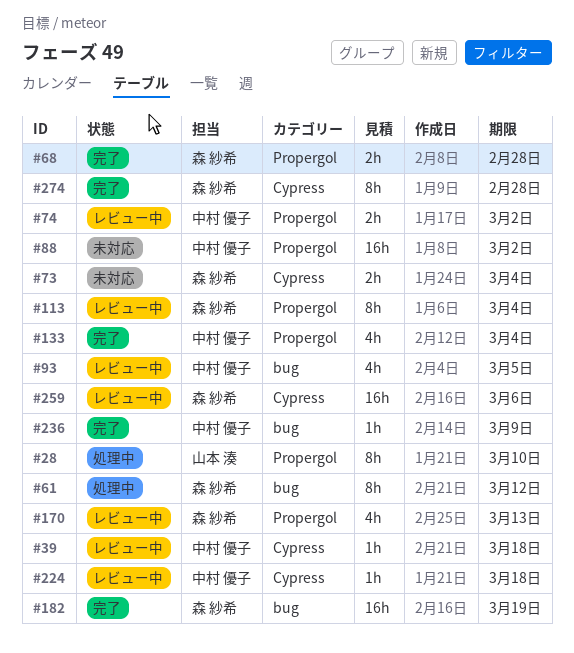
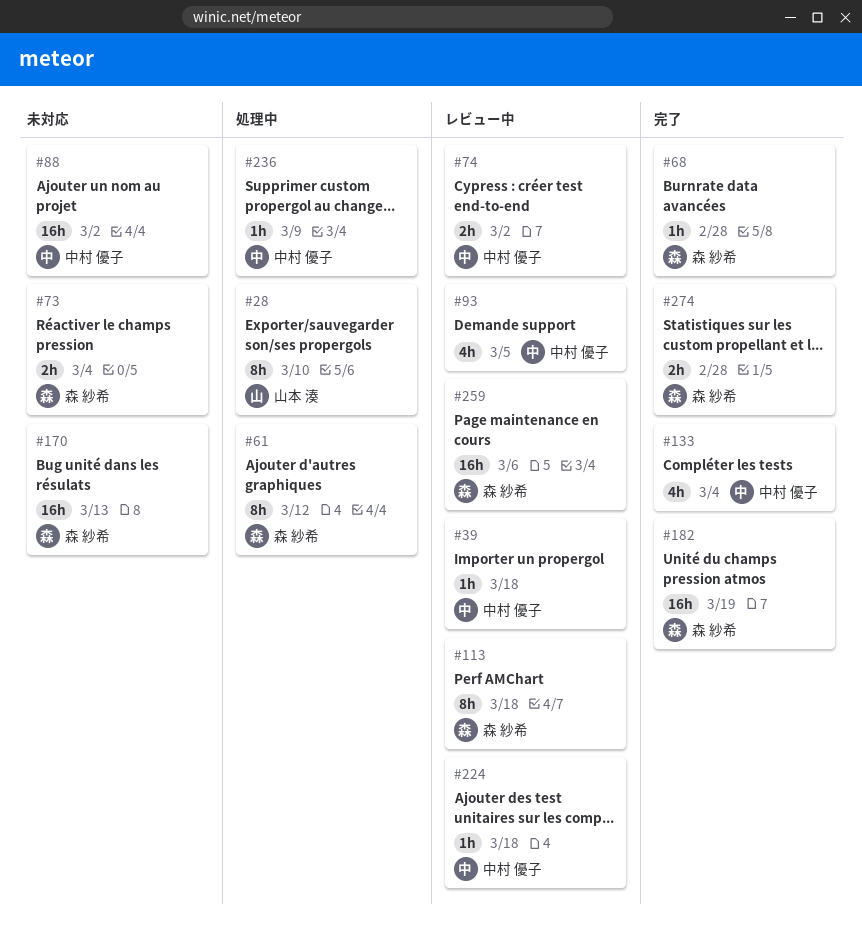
#68, estimate: 2h -> 1h
#113, due: Mar 4 -> Mar 18
#170, status: レビュー中 -> 未対応
#170, estimate: 4h -> 16h
#236, status: 完了 -> 処理中
#274, estimate: 8h -> 2h

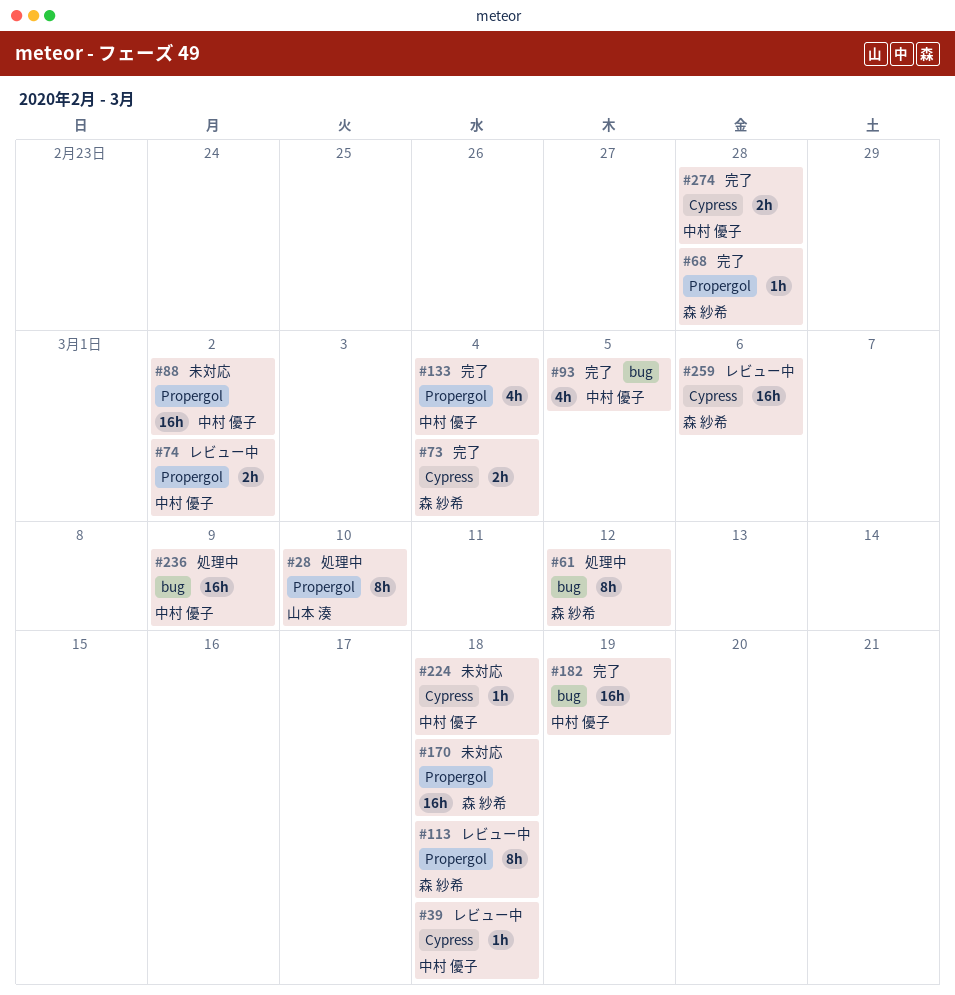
#73, status: 未対応 -> 完了
#93, status: レビュー中 -> 完了
#170, due: Mar 13 -> Mar 18
#182, owner: 森 紗希 -> 中村 優子
#224, status: レビュー中 -> 未対応
#236, estimate: 1h -> 16h
#274, owner: 森 紗希 -> 中村 優子

